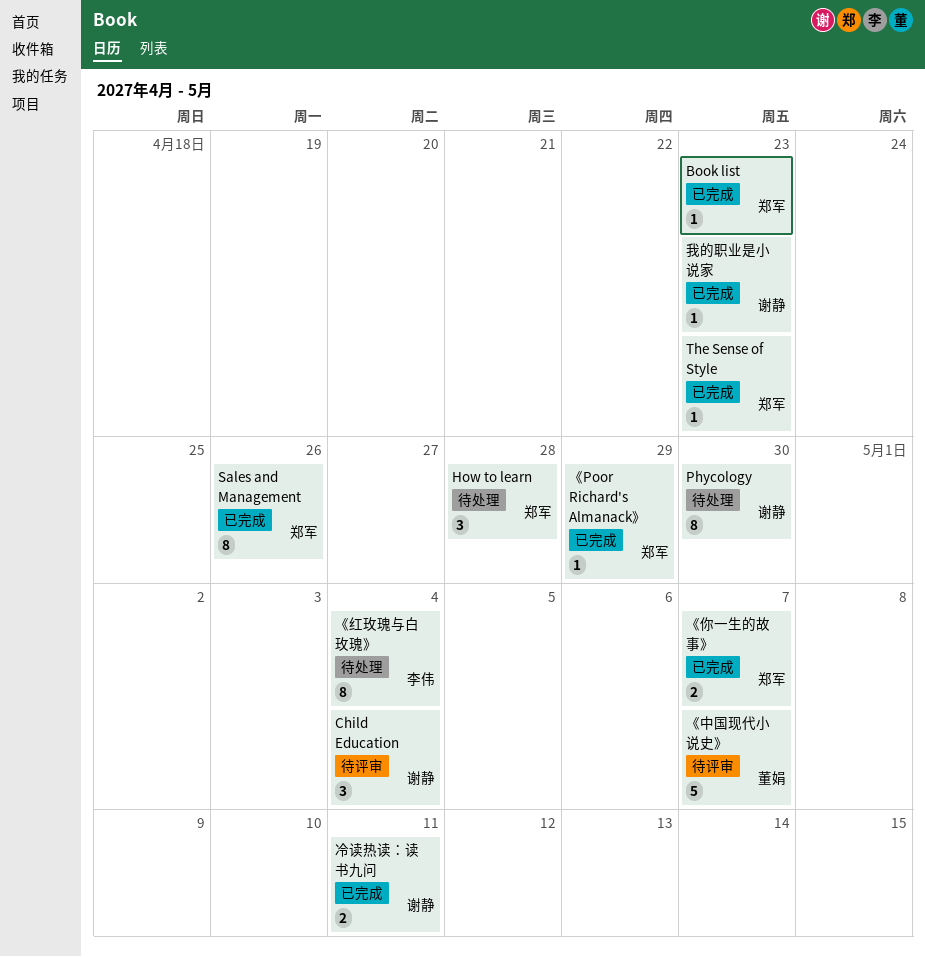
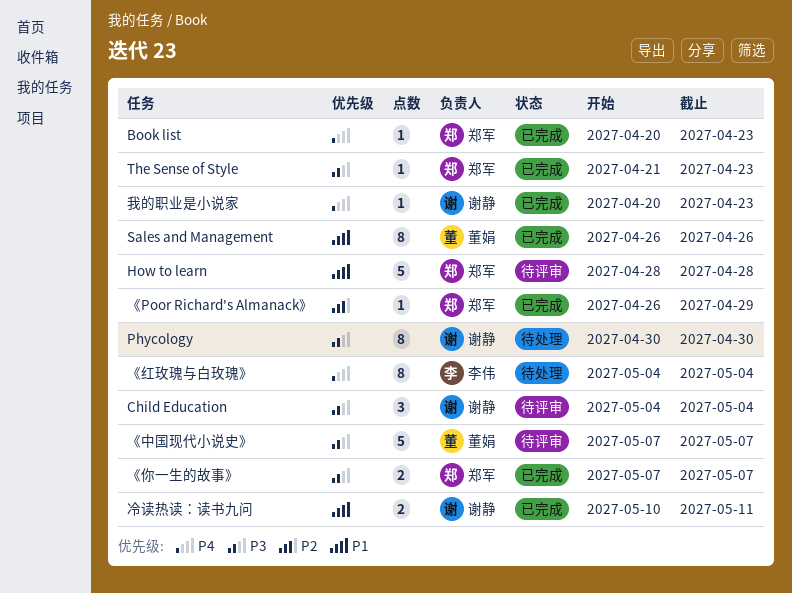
How to learn, status: 待处理 -> 待评审
How to learn, estimate: 3 -> 5
Sales and Management, owner: 郑军 -> 董娟

